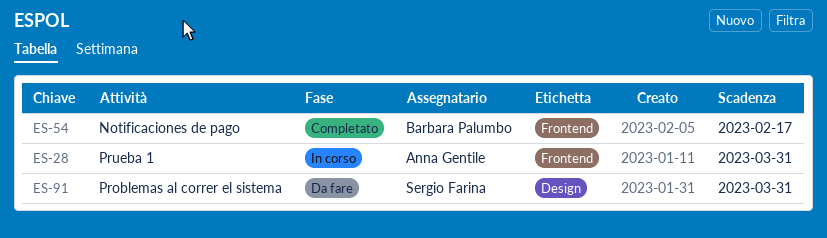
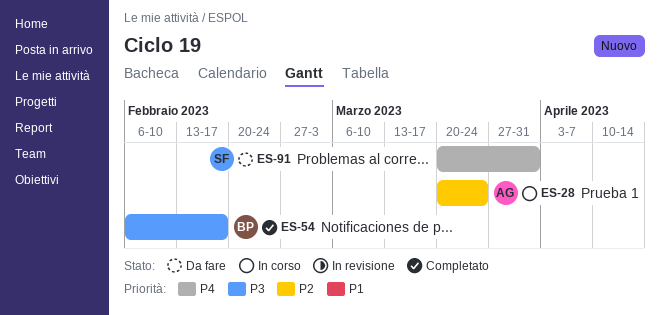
ES-28, due: Mar 31 -> Mar 24

